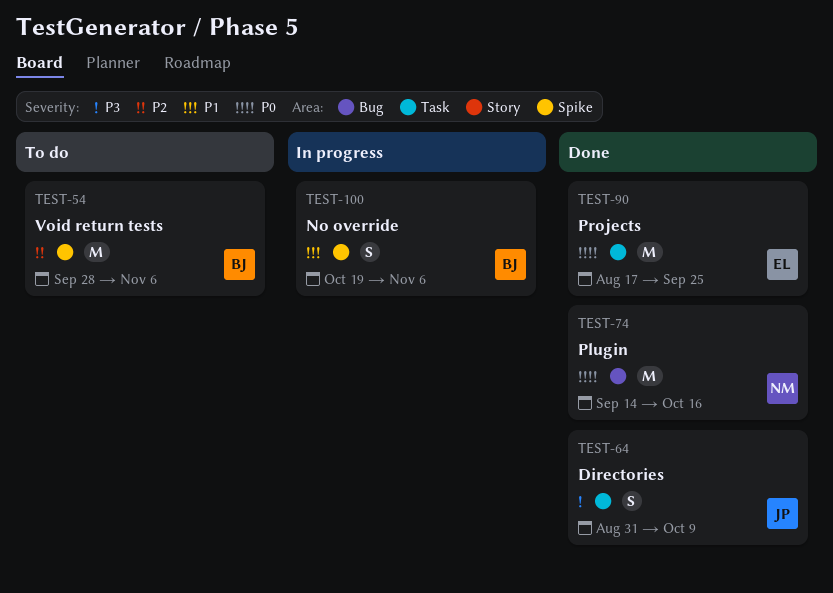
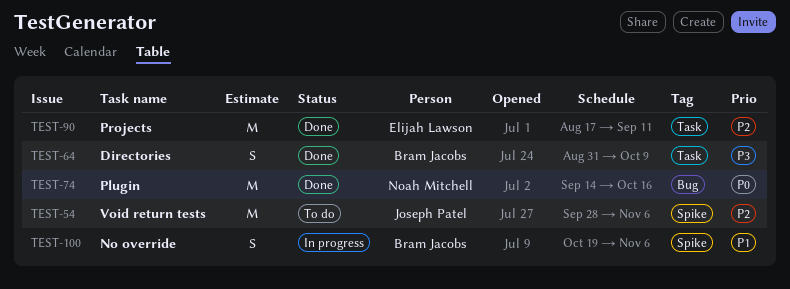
TEST-54, owner: Bram Jacobs -> Joseph Patel
TEST-64, owner: Joseph Patel -> Bram Jacobs
TEST-90, priority: P0 -> P2
TEST-90, due: Sep 25 -> Sep 11

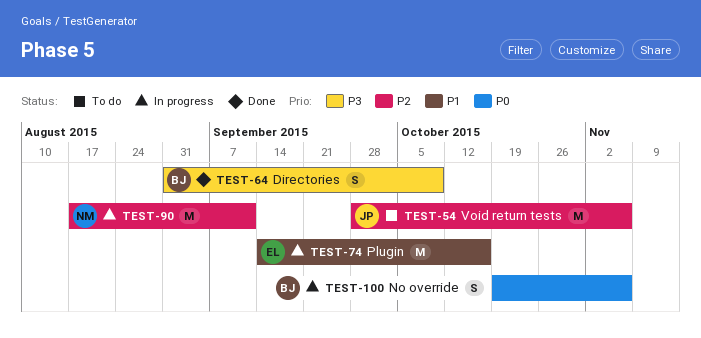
TEST-74, status: Done -> In progress
TEST-74, owner: Noah Mitchell -> Elijah Lawson
TEST-74, priority: P0 -> P1
TEST-90, status: Done -> In progress
TEST-90, owner: Elijah Lawson -> Noah Mitchell
TEST-100, priority: P1 -> P0

